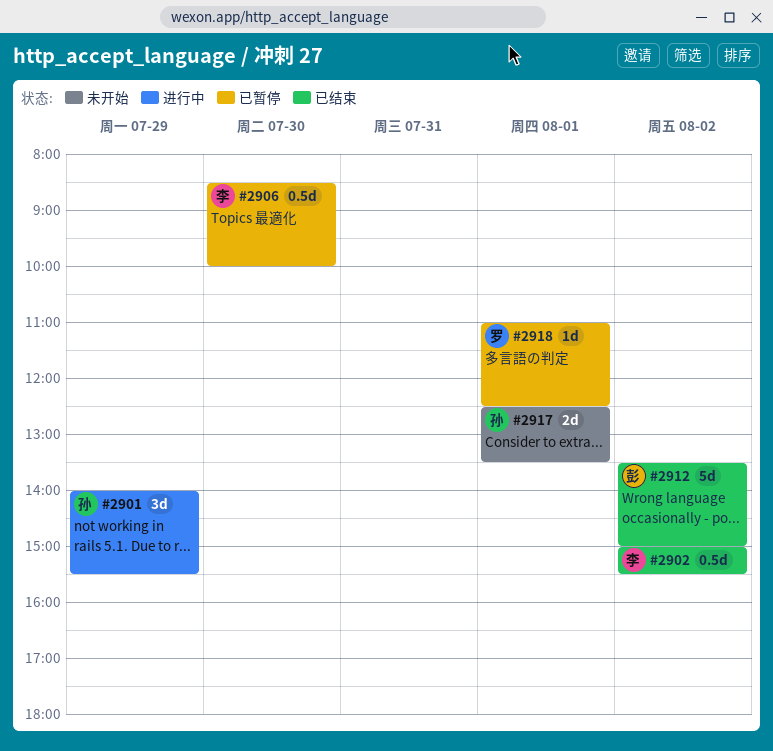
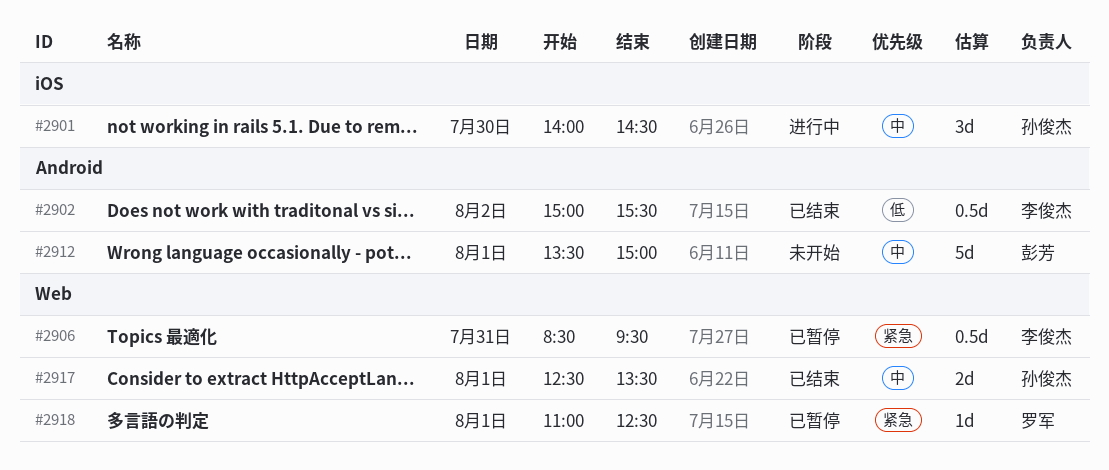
#2901, day: Jul 29 -> Jul 30
#2901, ends: 15:30 -> 14:30
#2906, day: Jul 30 -> Jul 31
#2906, ends: 10:00 -> 09:30
#2912, status: 已结束 -> 未开始
#2912, day: Aug 2 -> Aug 1
#2917, status: 未开始 -> 已结束

